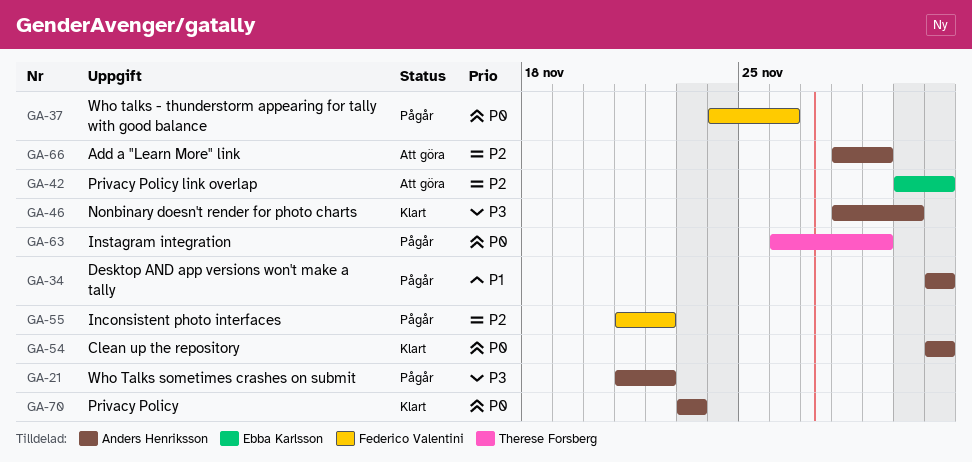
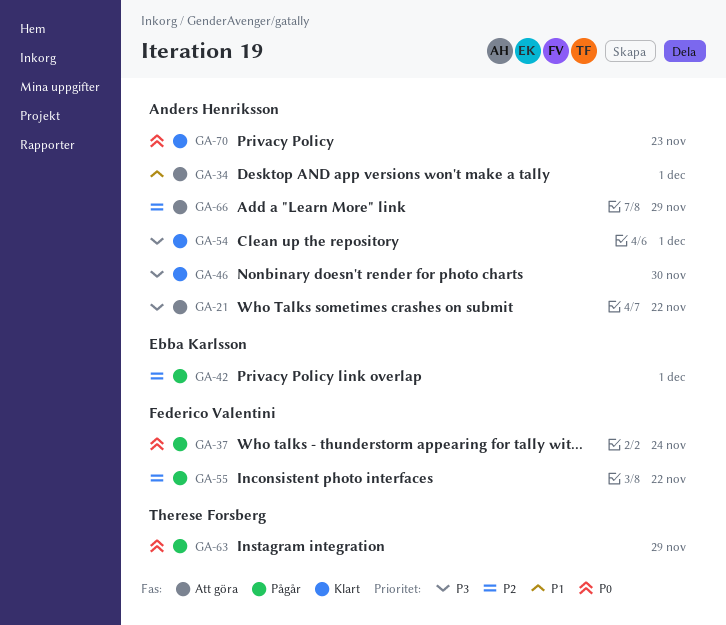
GA-21, status: Pågår -> Att göra
GA-34, status: Pågår -> Att göra
GA-37, due: Nov 26 -> Nov 24
GA-42, status: Att göra -> Pågår
GA-54, priority: P0 -> P3

